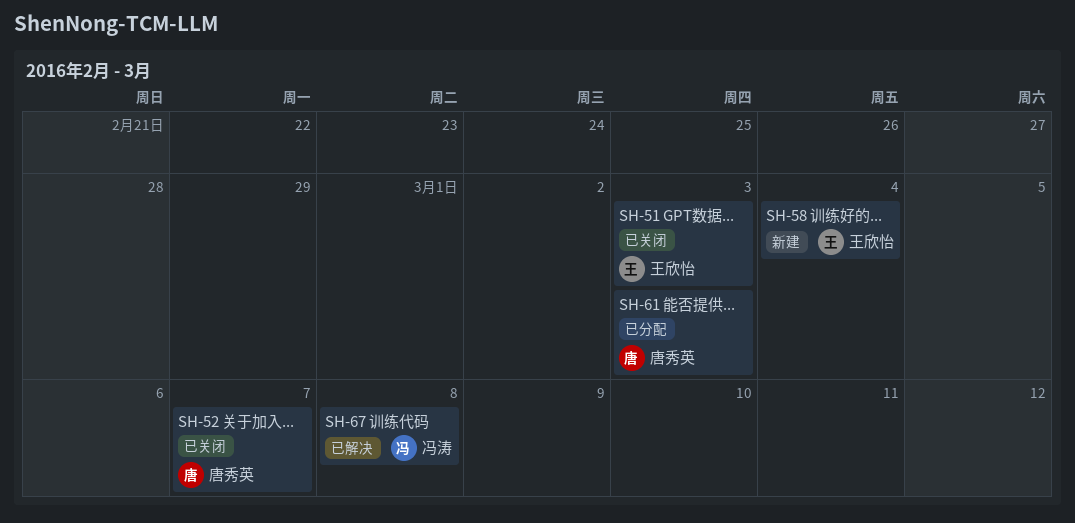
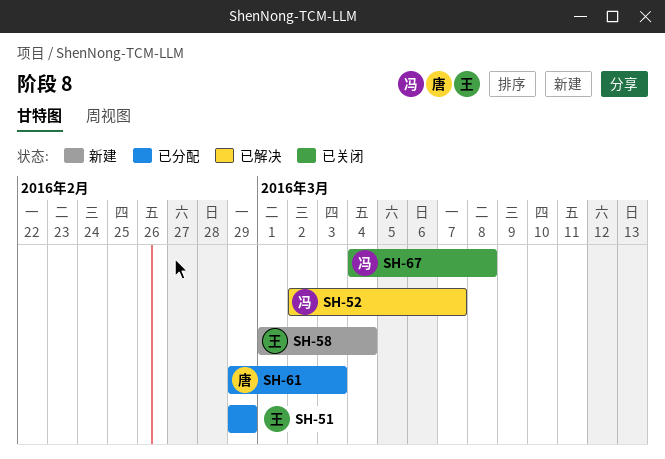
SH-51, status: 已关闭 -> 已分配
SH-51, due: Mar 3 -> Feb 29
SH-52, status: 已关闭 -> 已解决
SH-52, owner: 唐秀英 -> 冯涛
SH-67, status: 已解决 -> 已关闭

